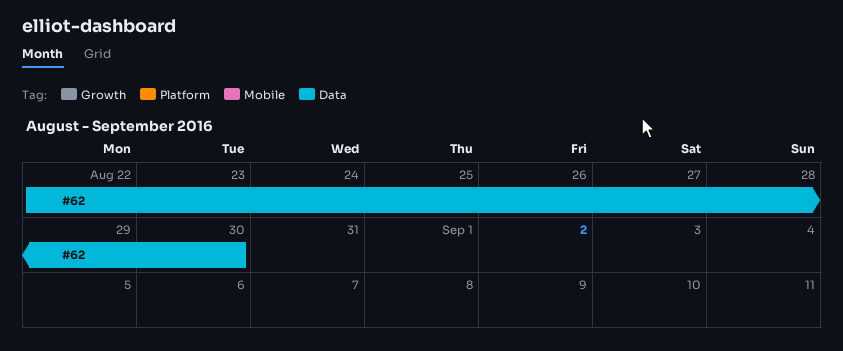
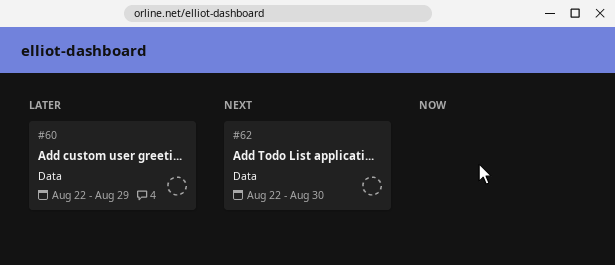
#60: none -> present

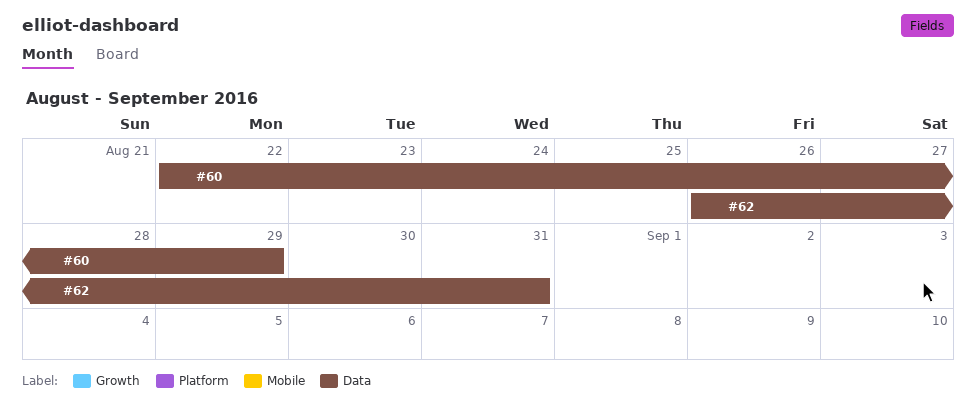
#62, start: Aug 22 -> Aug 26
#62, due: Aug 30 -> Aug 31

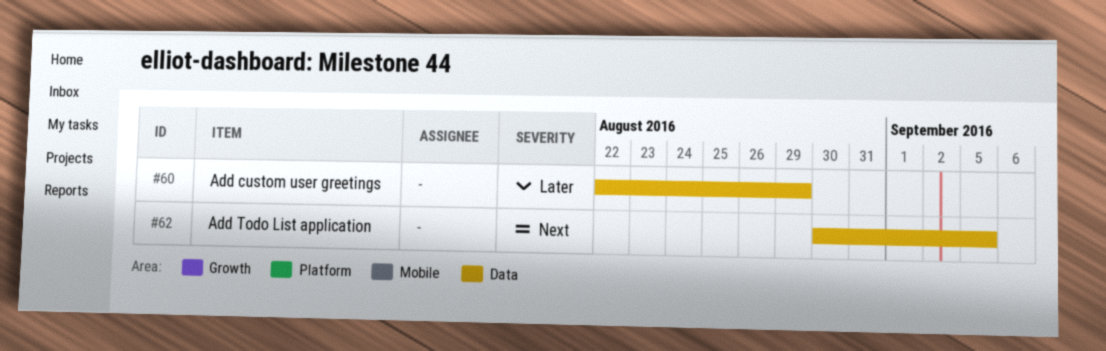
#62, start: Aug 26 -> Aug 30
#62, due: Aug 31 -> Sep 5

